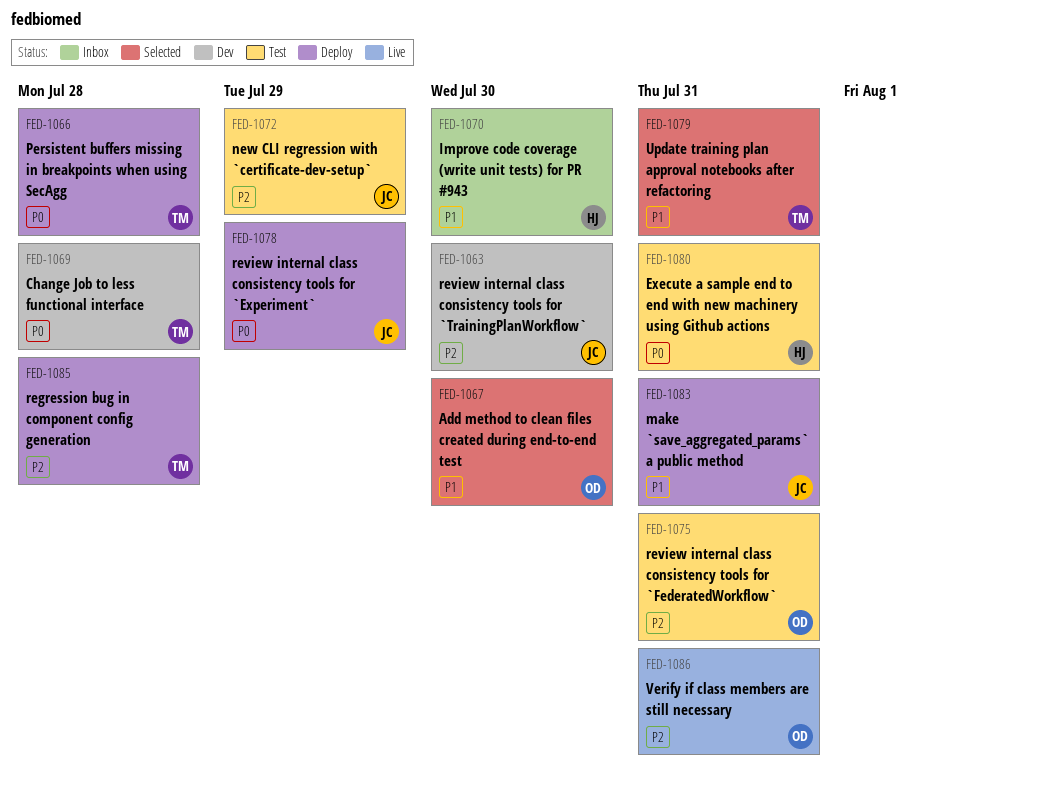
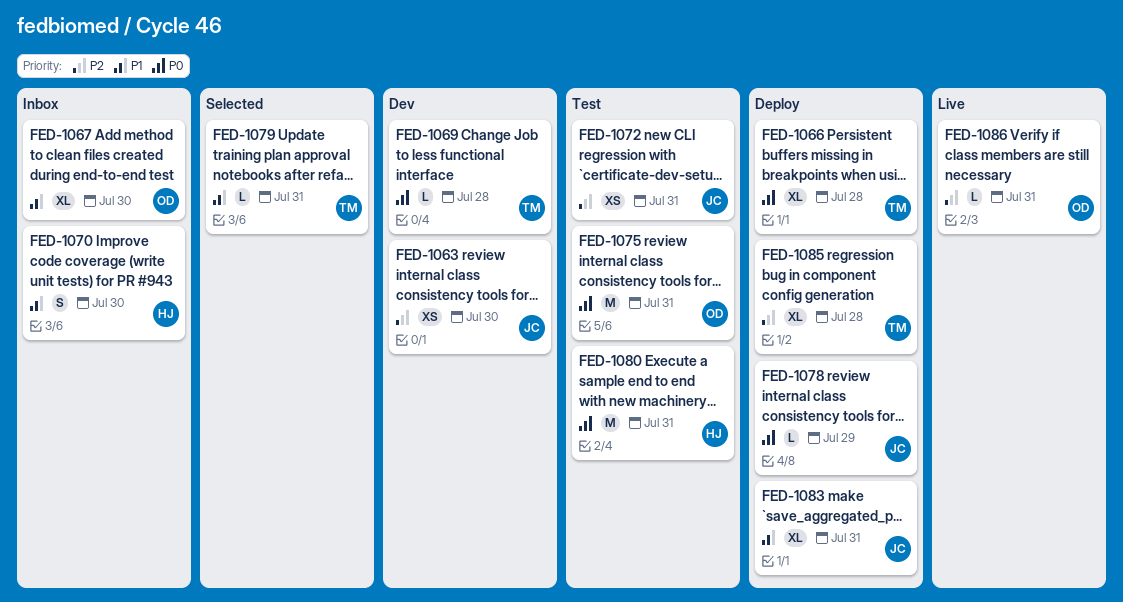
FED-1067, status: Selected -> Inbox
FED-1072, due: Jul 29 -> Jul 31
FED-1075, priority: P2 -> P0

